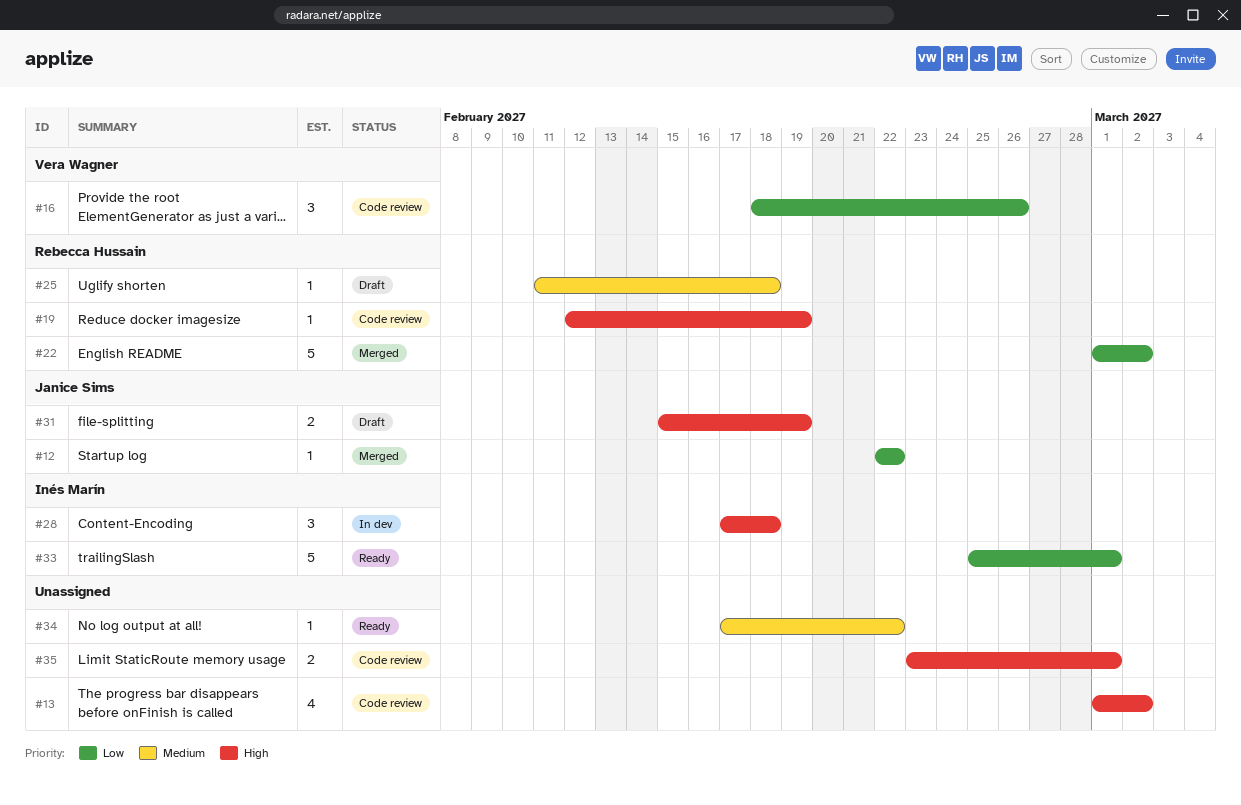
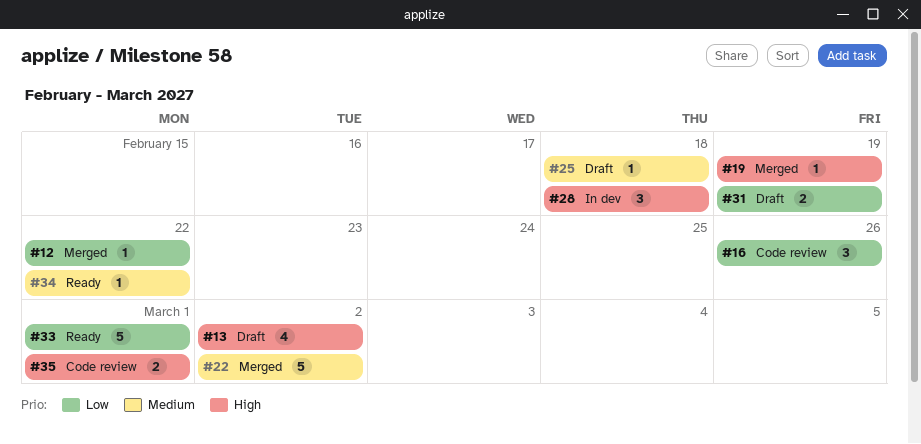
#13, status: Code review -> Draft
#19, status: Code review -> Merged
#22, priority: Low -> Medium
#31, priority: High -> Low

